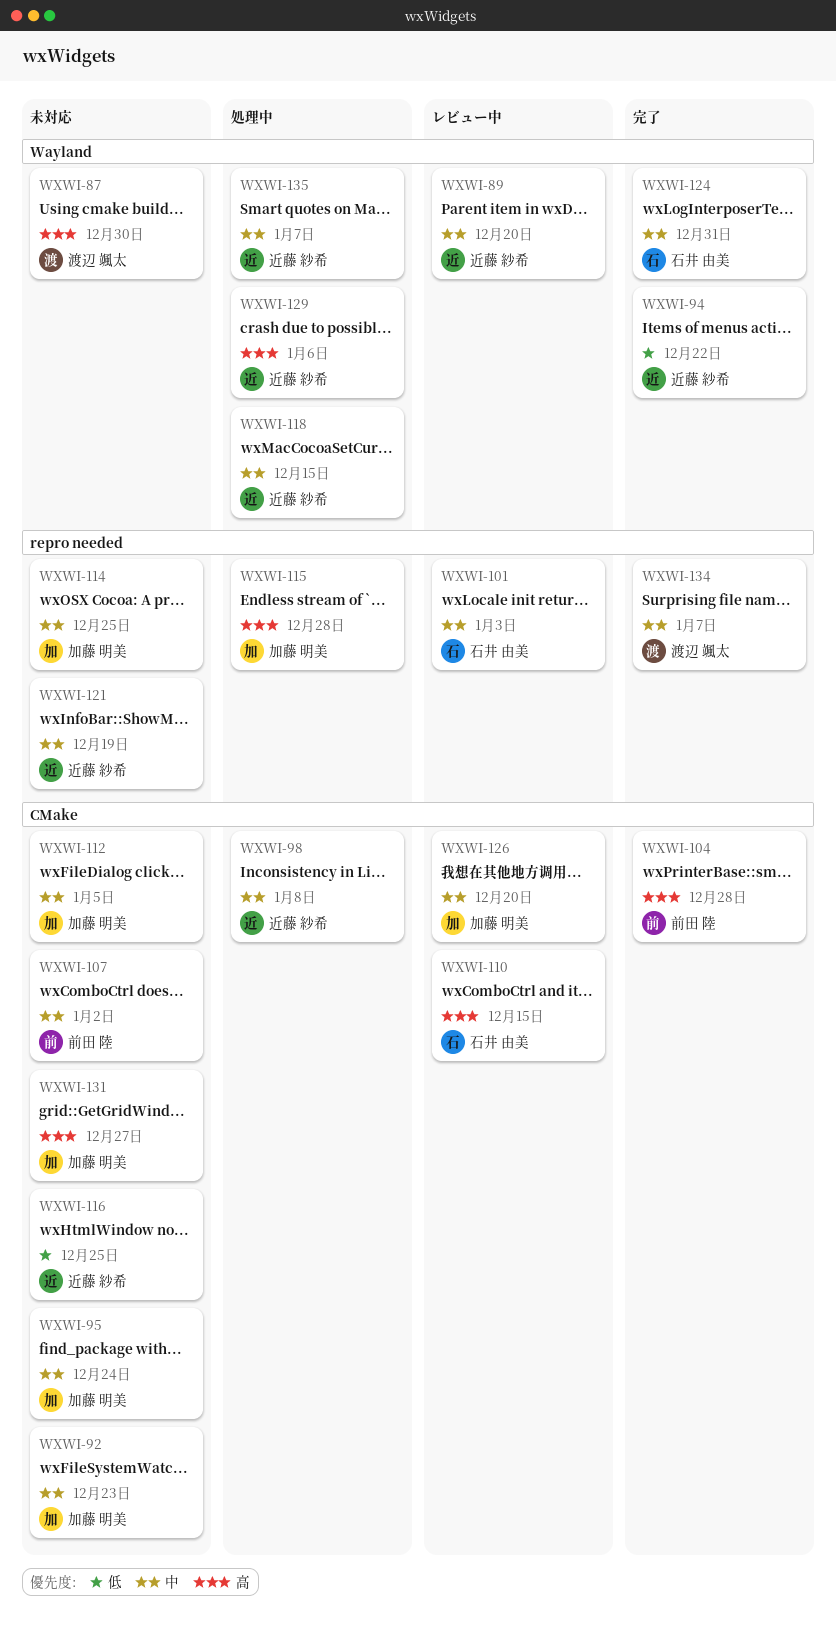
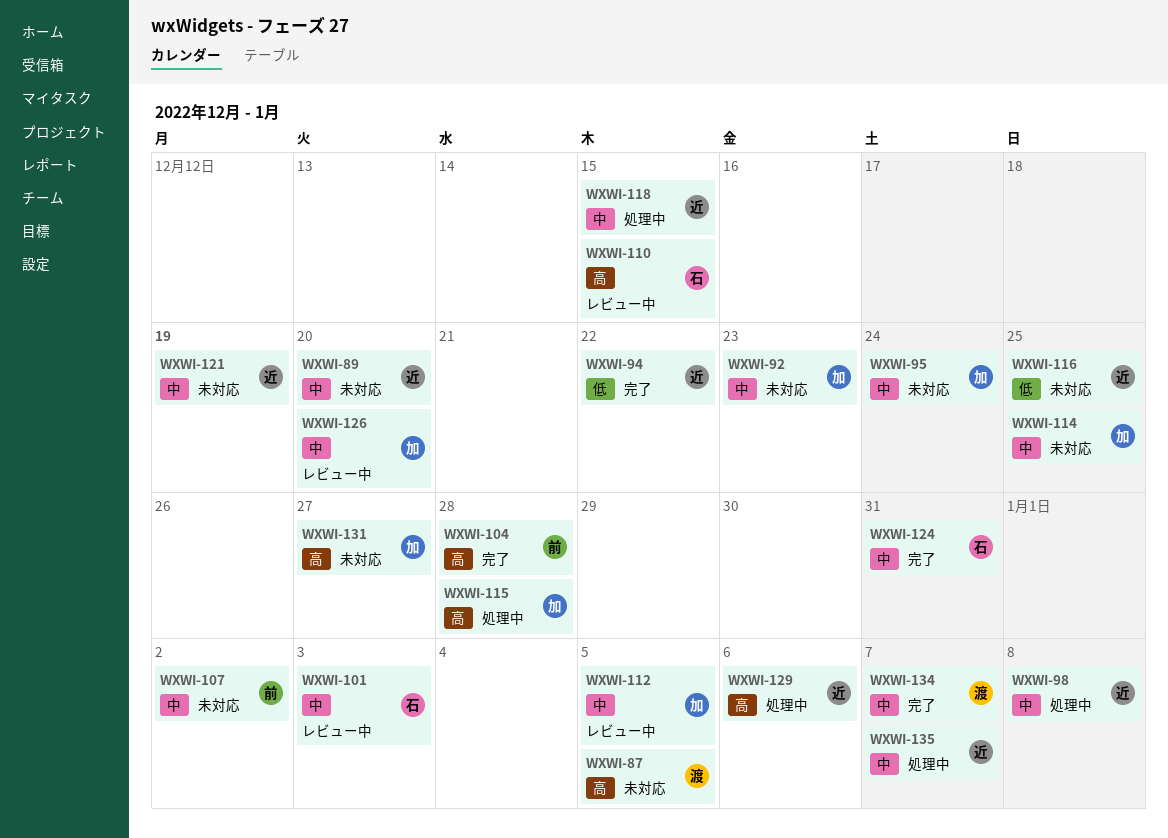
WXWI-87, due: Dec 30 -> Jan 5
WXWI-89, status: レビュー中 -> 未対応
WXWI-112, status: 未対応 -> レビュー中

